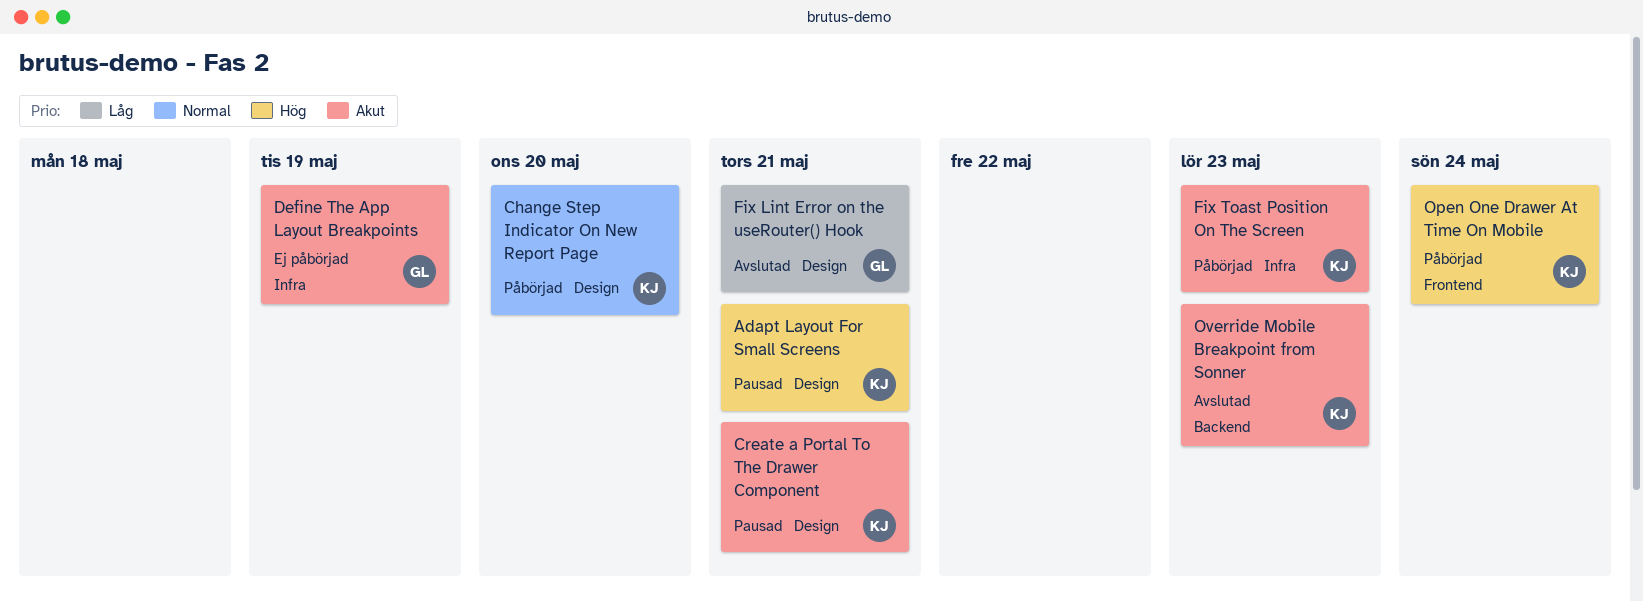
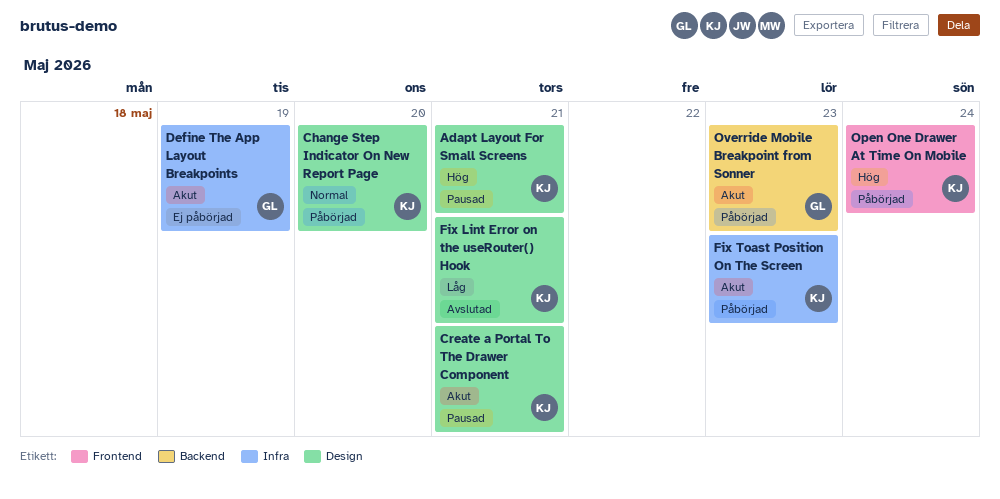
Fix Lint Error on the useRouter() Hook, owner: GL -> KJ
Override Mobile Breakpoint from Sonner, status: Avslutad -> Påbörjad
Override Mobile Breakpoint from Sonner, owner: KJ -> GL

